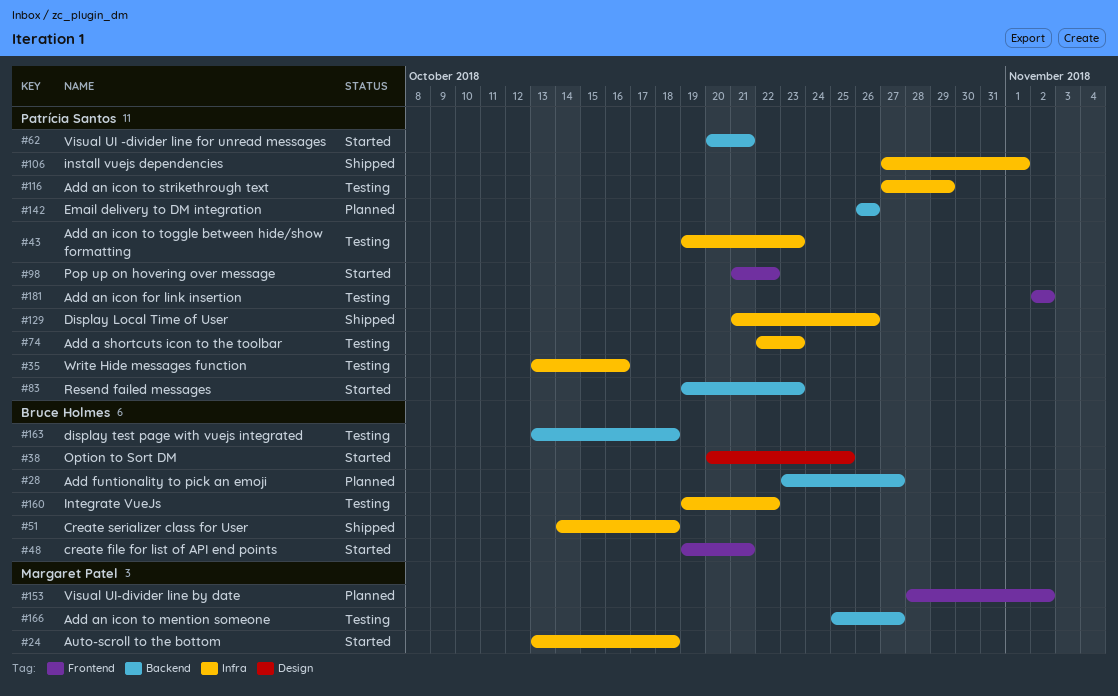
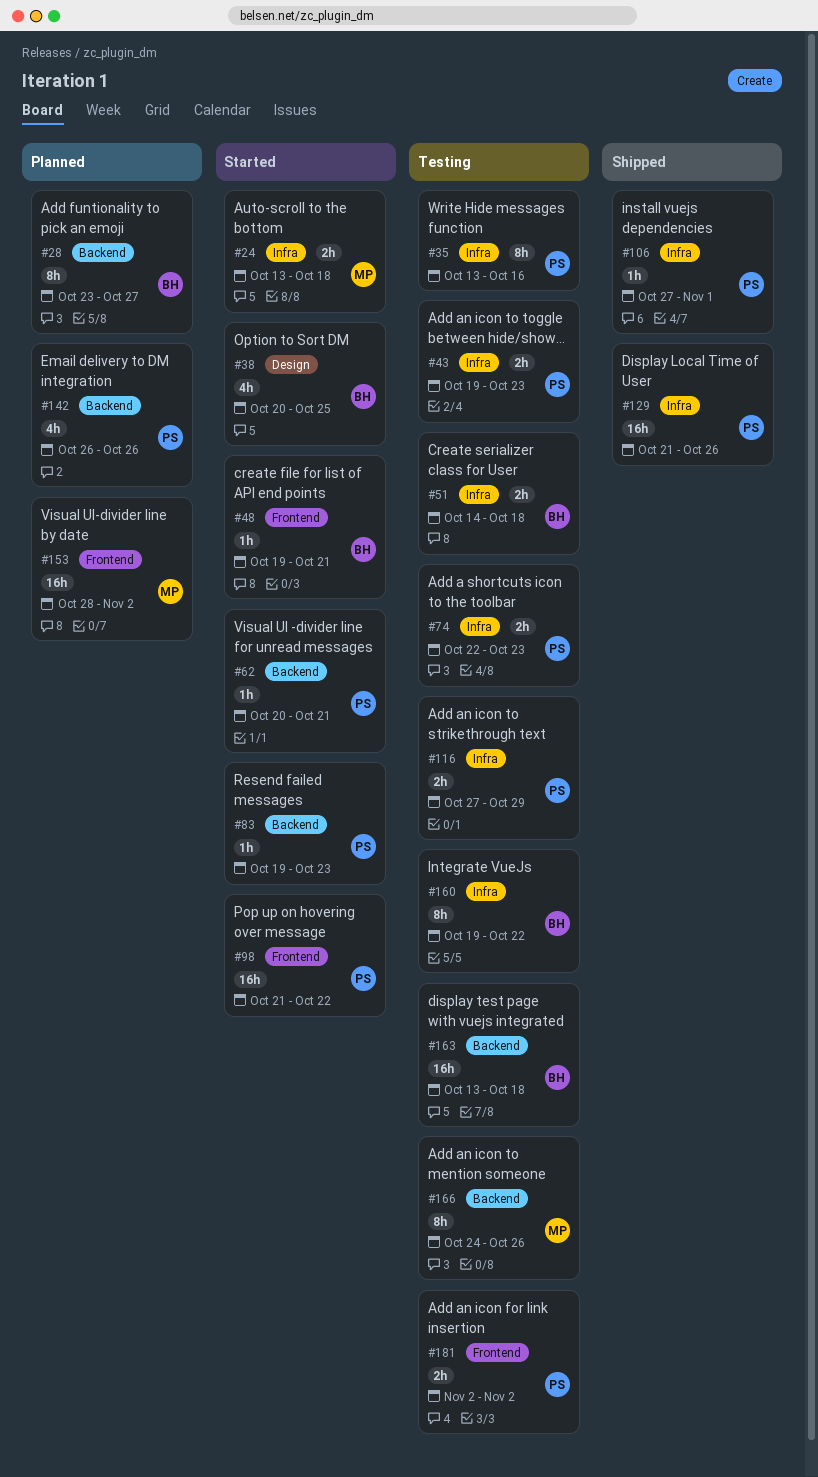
#51, status: Shipped -> Testing
#166, start: Oct 25 -> Oct 24
#166, due: Oct 27 -> Oct 26

